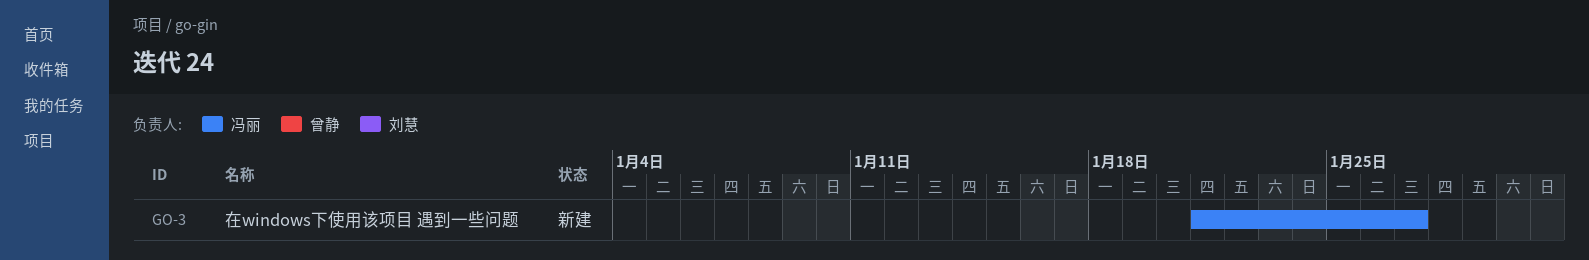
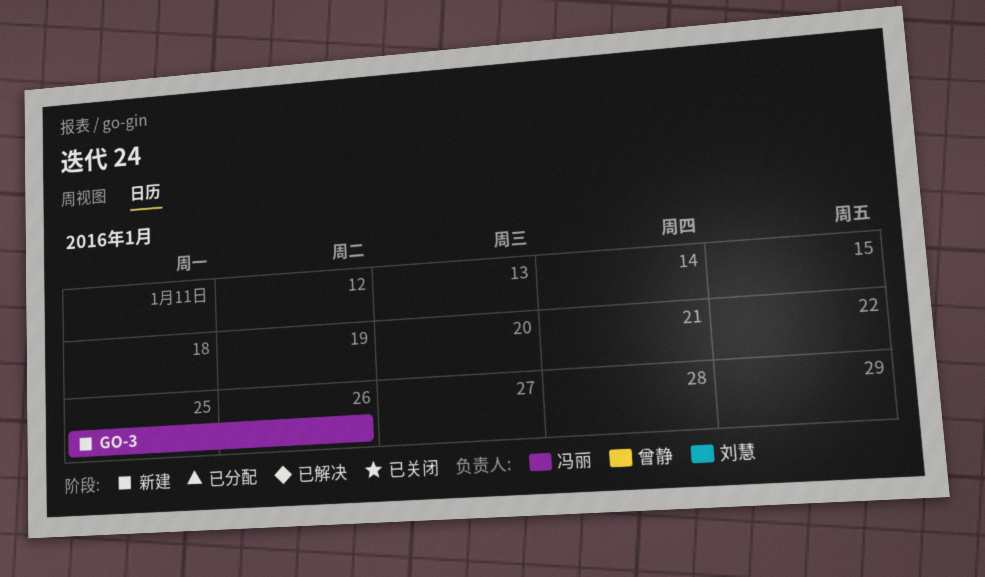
GO-3, start: Jan 21 -> Jan 25
GO-3, due: Jan 27 -> Jan 26

